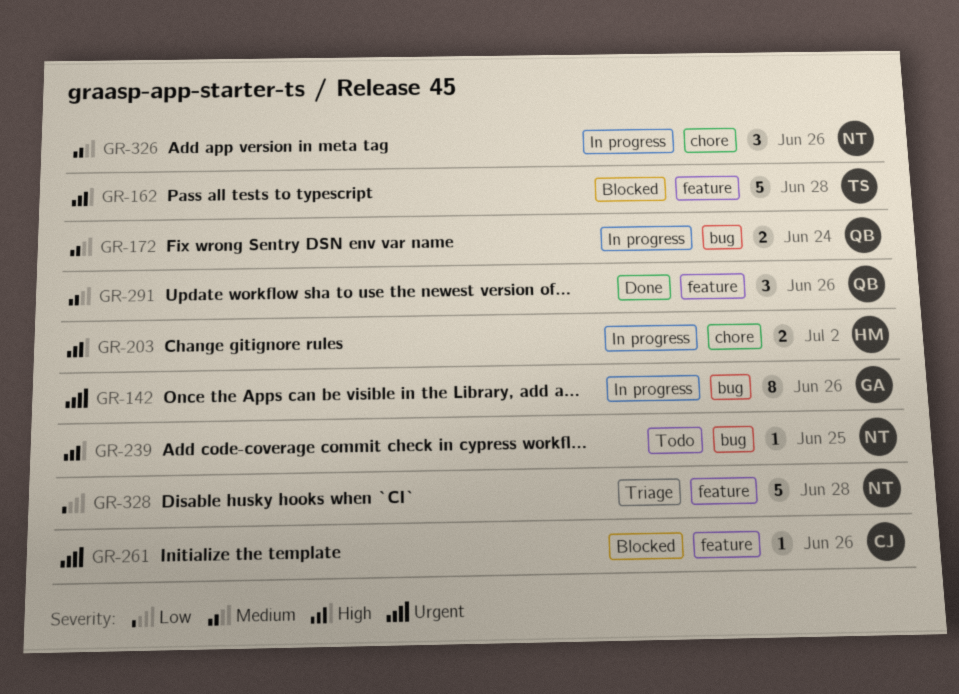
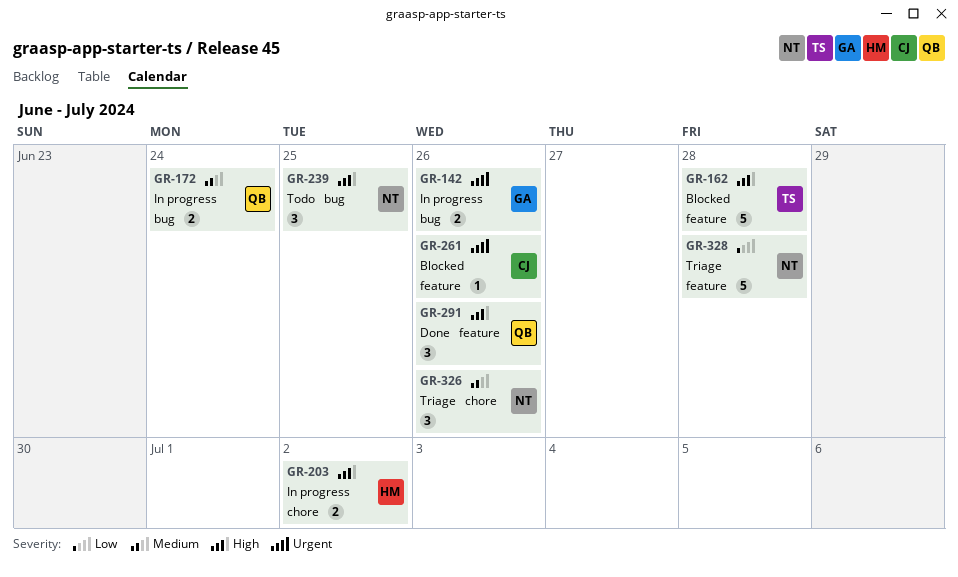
GR-142, estimate: 8 -> 2
GR-239, estimate: 1 -> 3
GR-291, priority: Medium -> High
GR-326, status: In progress -> Triage

